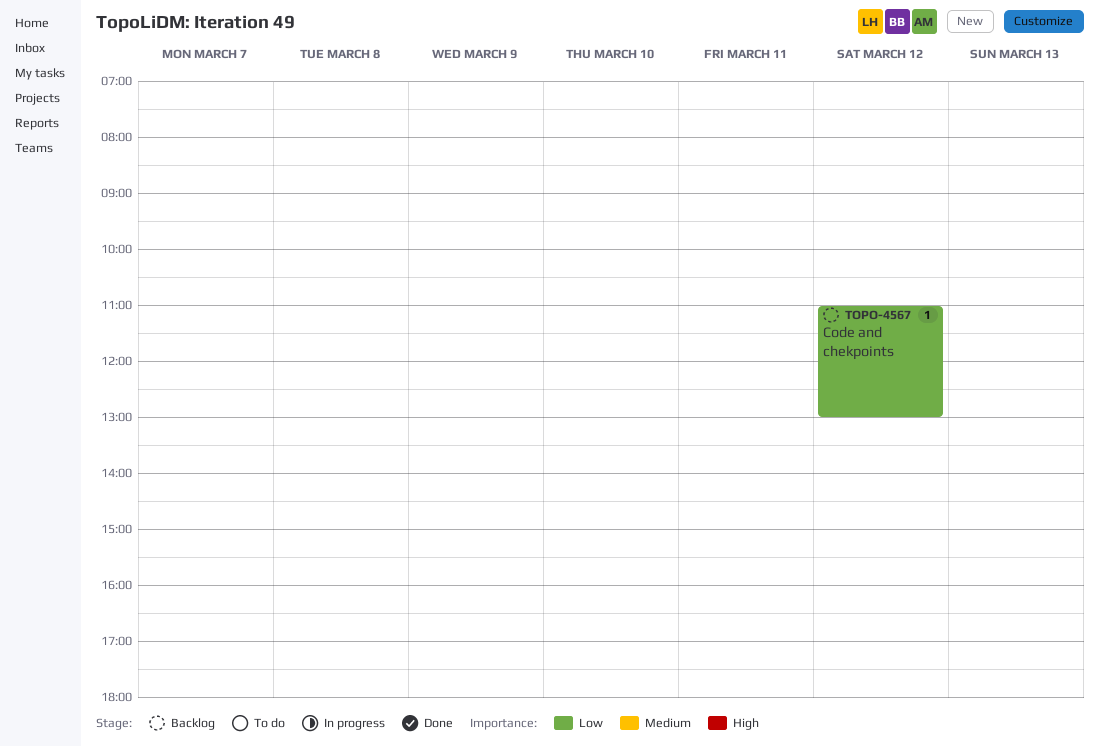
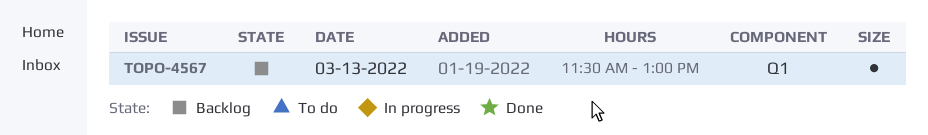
TOPO-4567, day: Mar 12 -> Mar 13
TOPO-4567, begins: 11:00 -> 11:30

